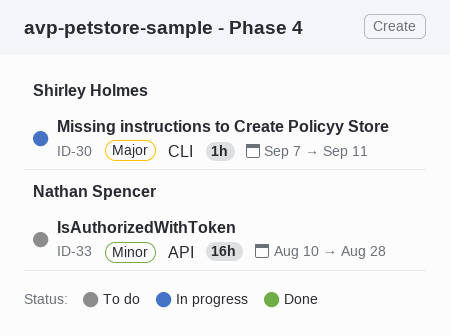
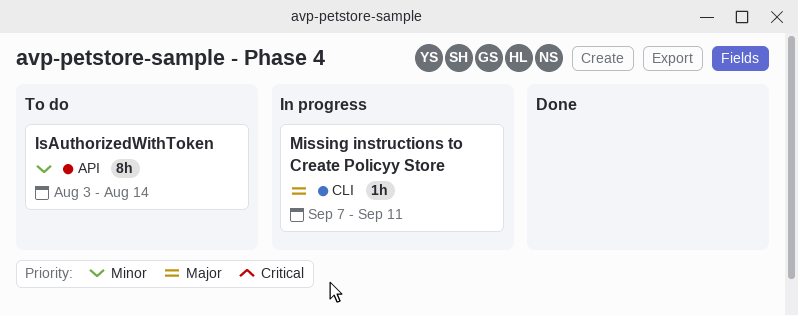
IsAuthorizedWithToken, estimate: 16h -> 8h
IsAuthorizedWithToken, start: Aug 10 -> Aug 3
IsAuthorizedWithToken, due: Aug 28 -> Aug 14

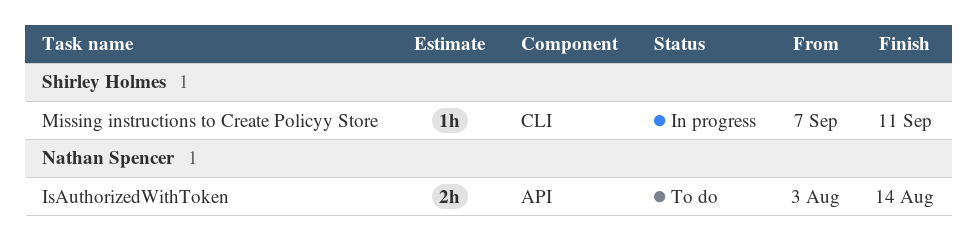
IsAuthorizedWithToken, estimate: 8h -> 2h

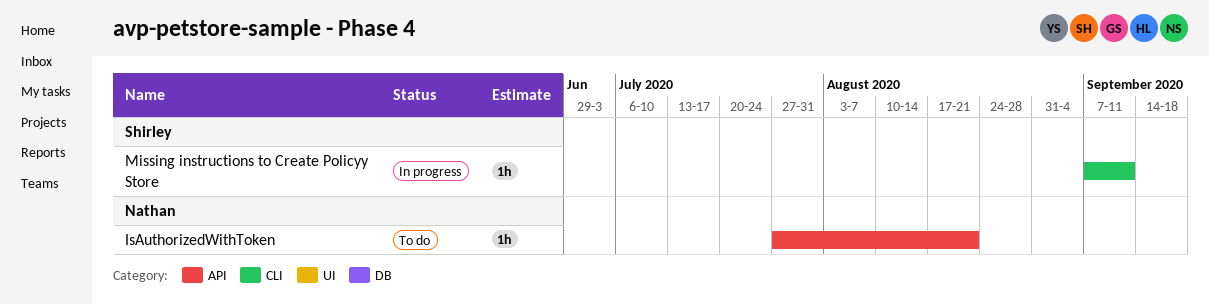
IsAuthorizedWithToken, estimate: 2h -> 1h
IsAuthorizedWithToken, start: Aug 3 -> Jul 27
IsAuthorizedWithToken, due: Aug 14 -> Aug 21

